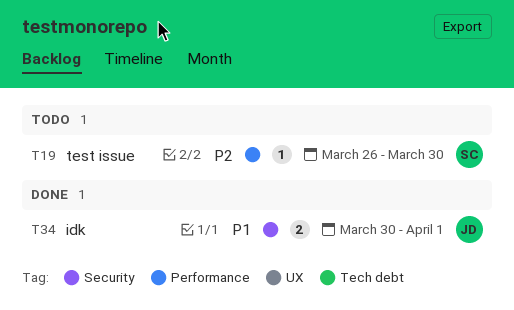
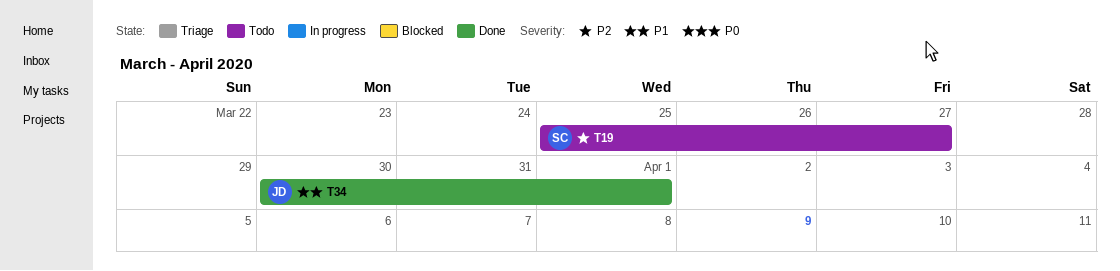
T19, start: Mar 26 -> Mar 25
T19, due: Mar 30 -> Mar 27

